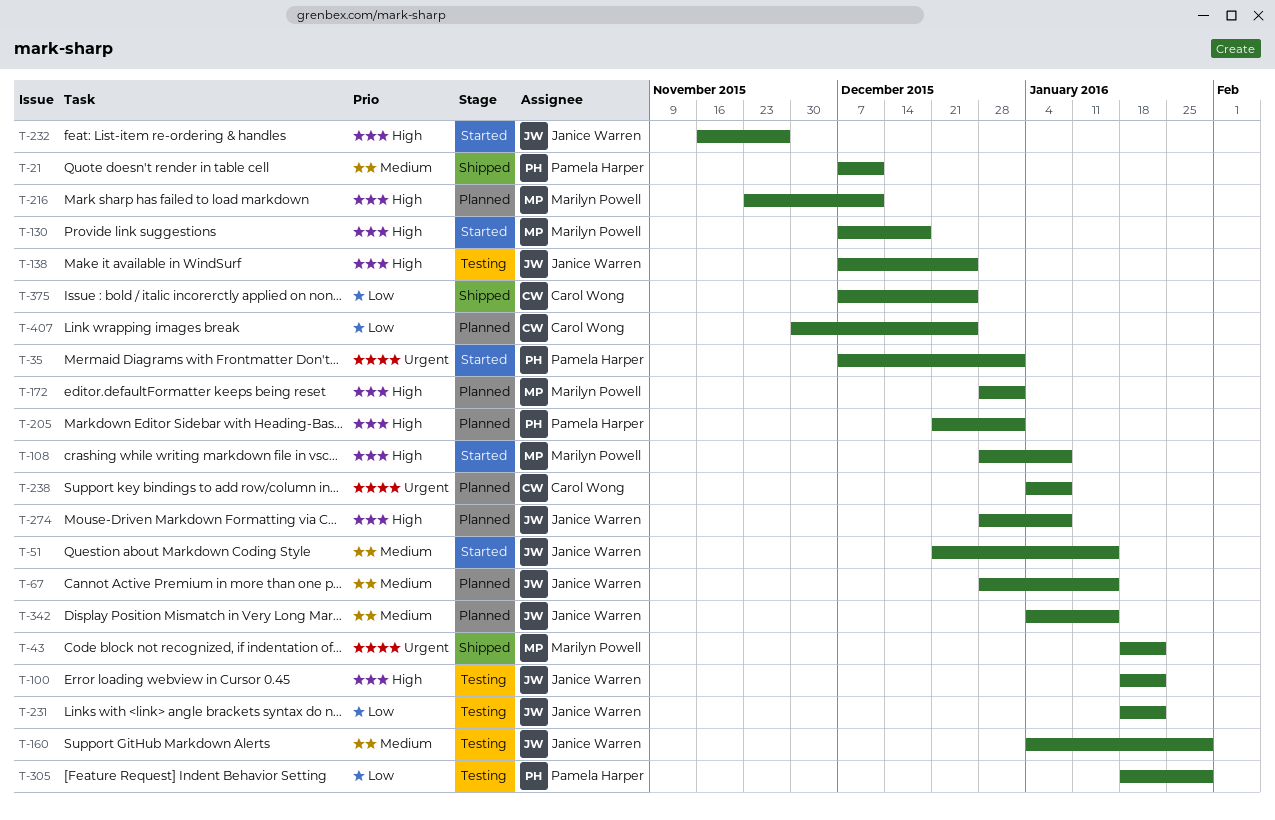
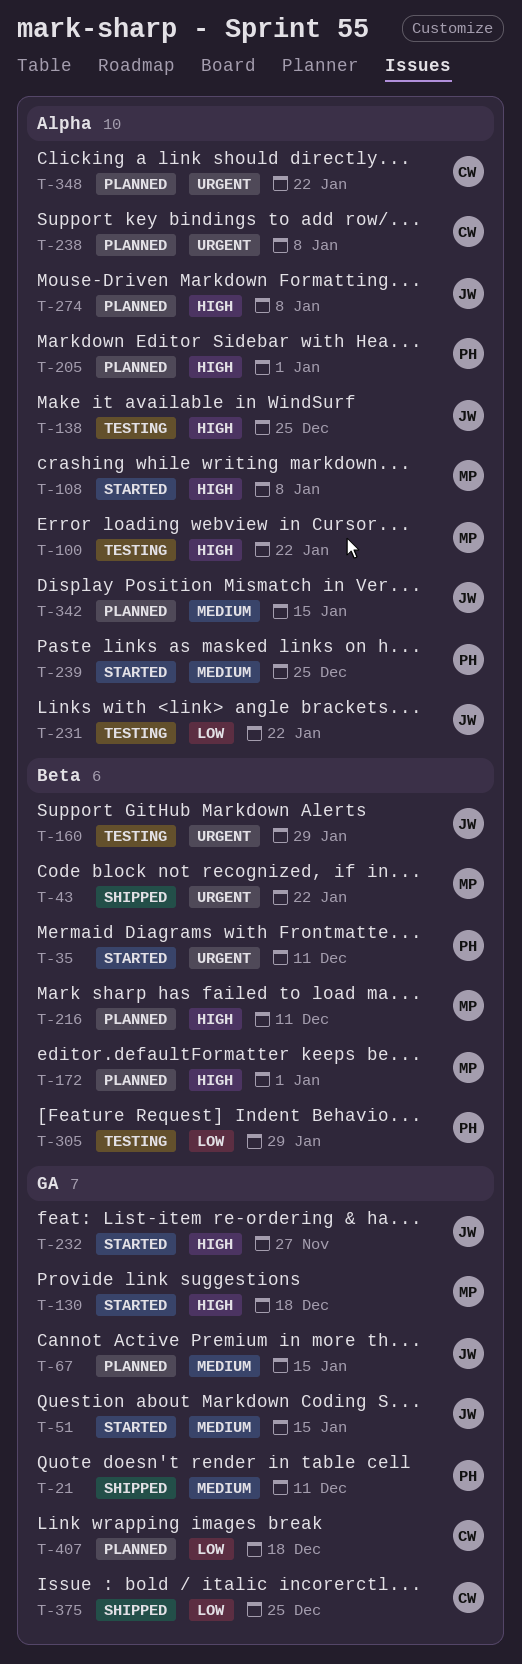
T-35, due: Jan 1 -> Dec 11
T-100, owner: Janice Warren -> Marilyn Powell
T-160, priority: Medium -> Urgent
T-239: none -> present
T-348: none -> present
T-407, due: Dec 25 -> Dec 18

